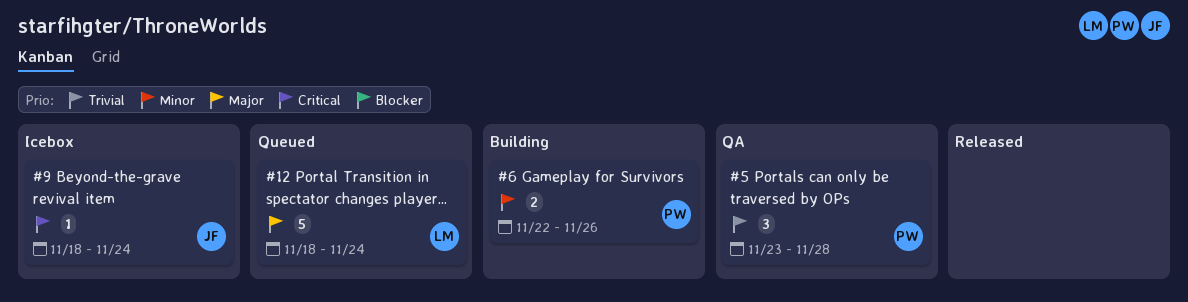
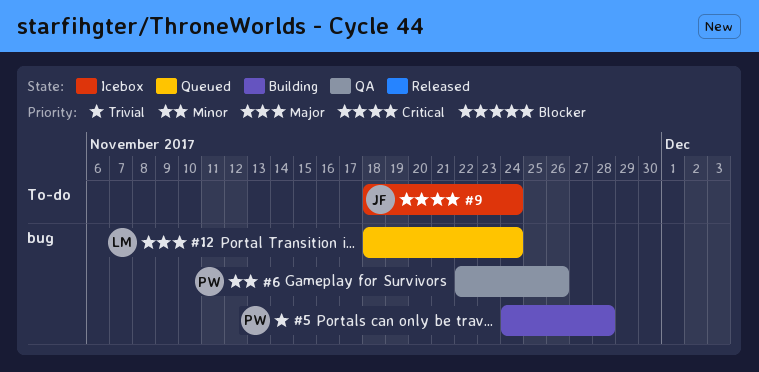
#5, status: QA -> Building
#5, start: Nov 23 -> Nov 24
#6, status: Building -> QA

